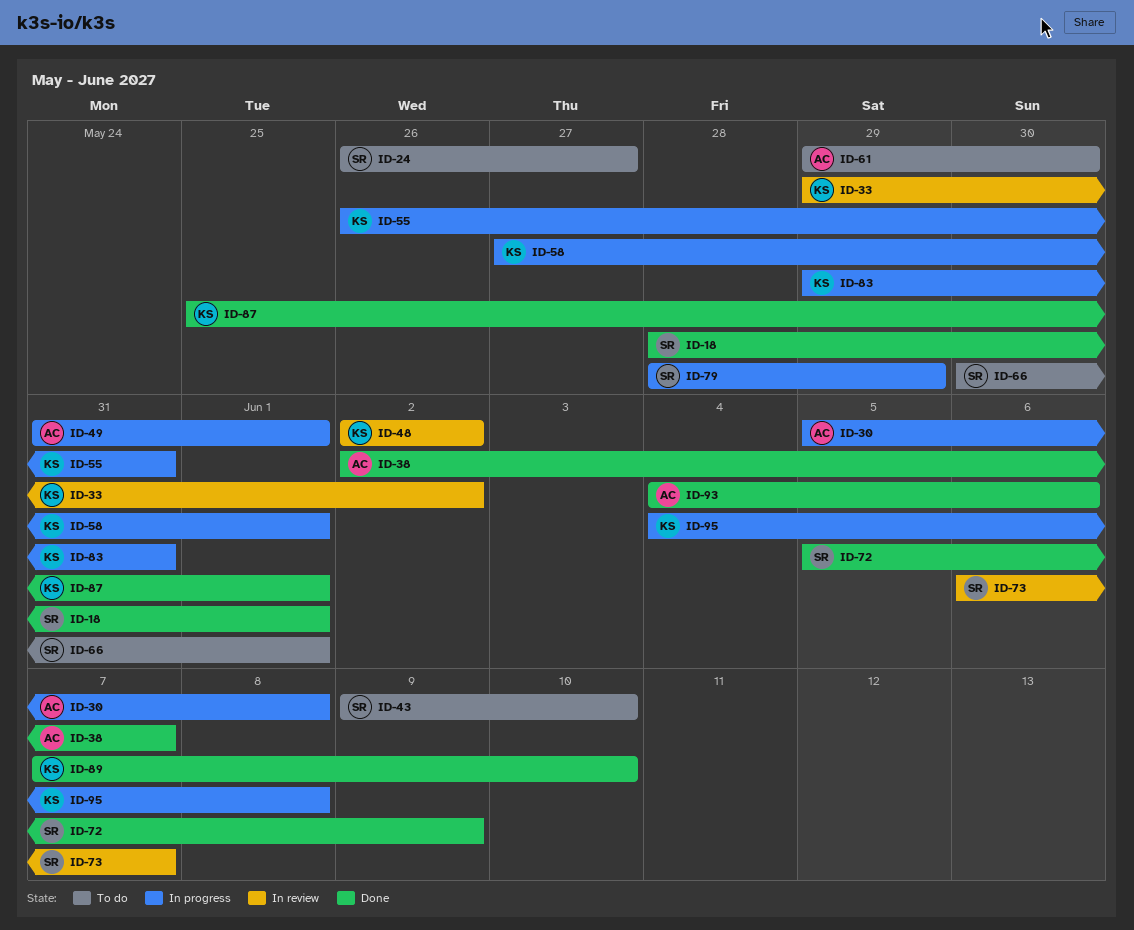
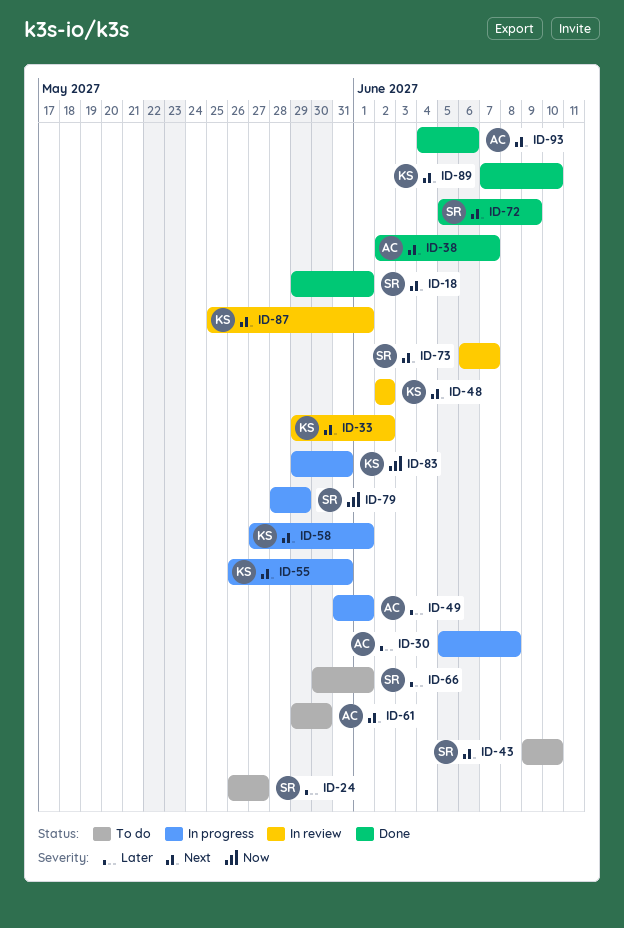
ID-18, start: May 28 -> May 29
ID-87, status: Done -> In review
ID-95: present -> none

